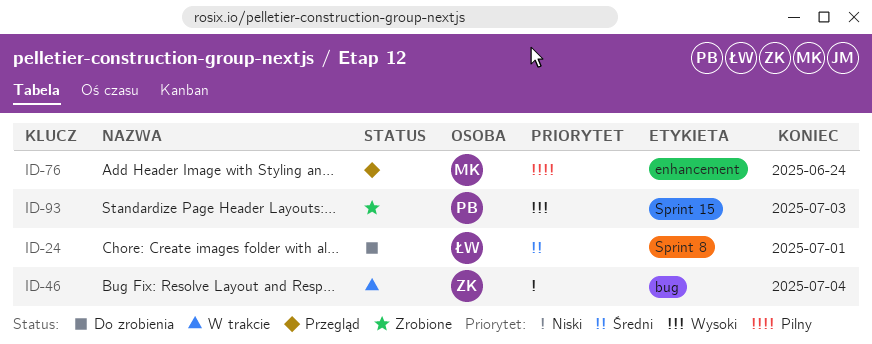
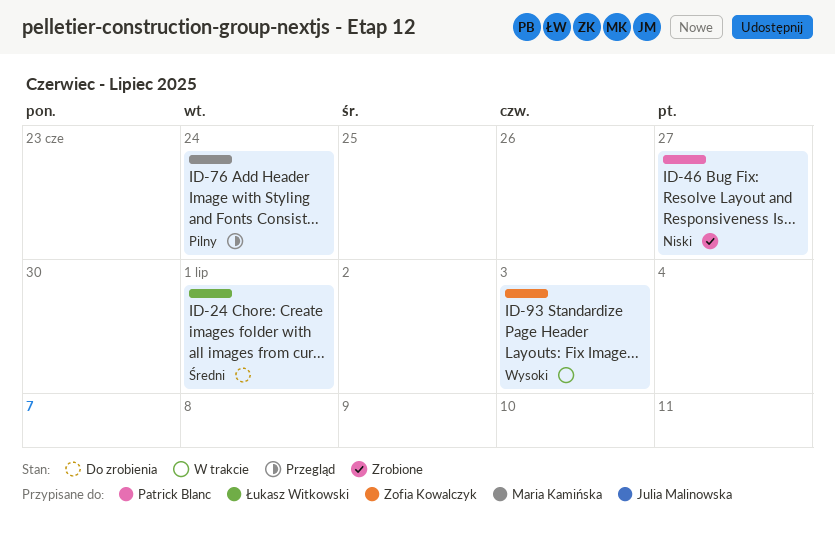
ID-46, status: W trakcie -> Zrobione
ID-46, owner: Zofia Kowalczyk -> Patrick Blanc
ID-46, due: Jul 4 -> Jun 27
ID-93, status: Zrobione -> W trakcie
ID-93, owner: Patrick Blanc -> Zofia Kowalczyk

